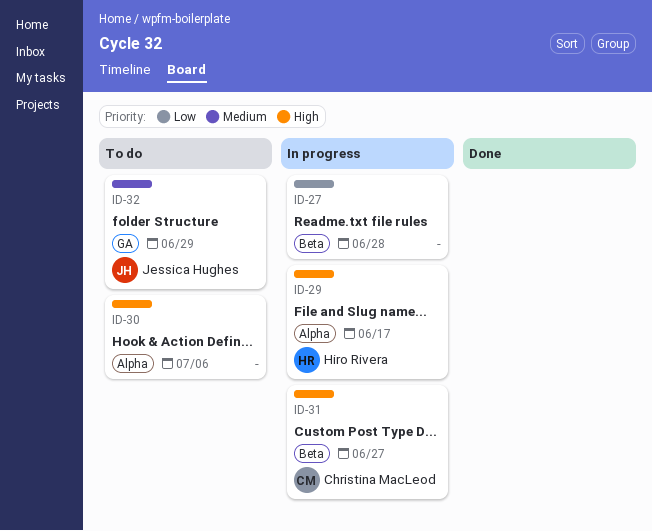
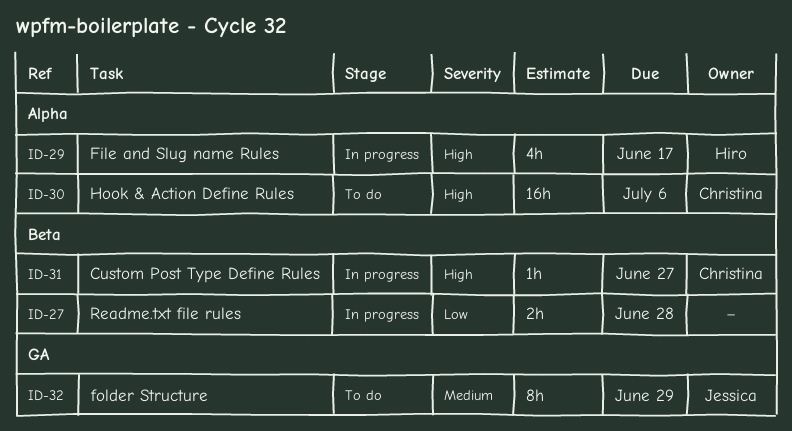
ID-30, owner: none -> Christina MacLeod

